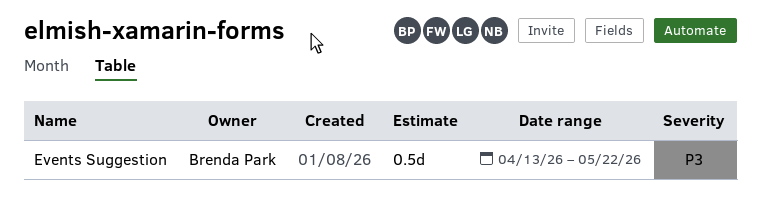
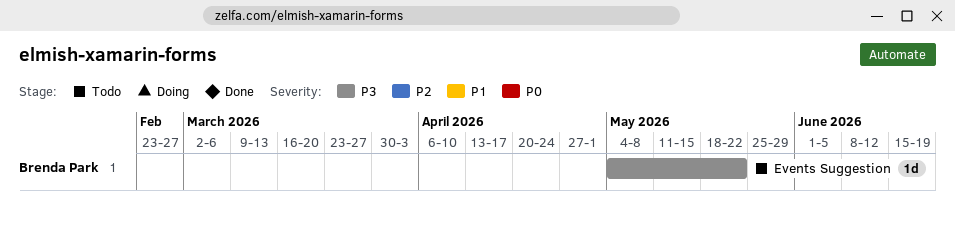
Events Suggestion, estimate: 0.5d -> 1d
Events Suggestion, start: Apr 13 -> May 4

